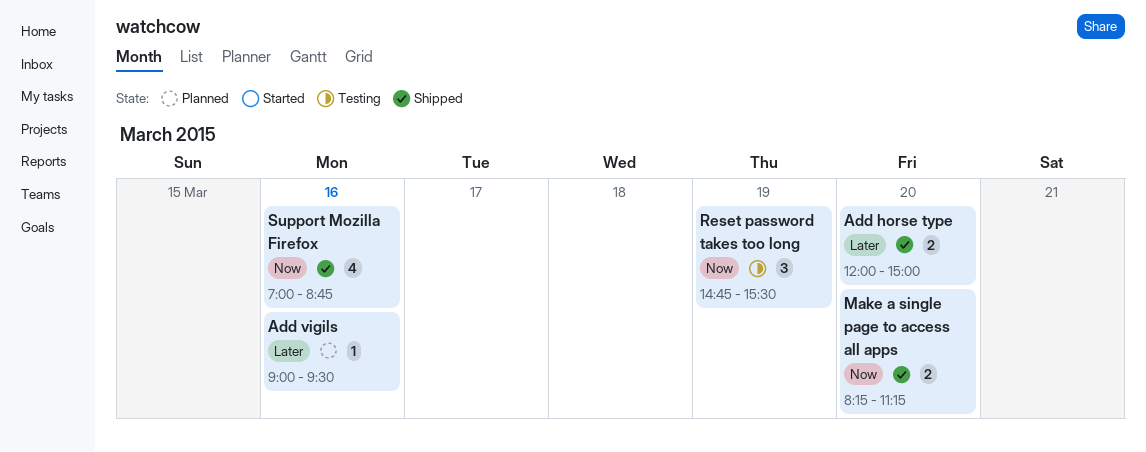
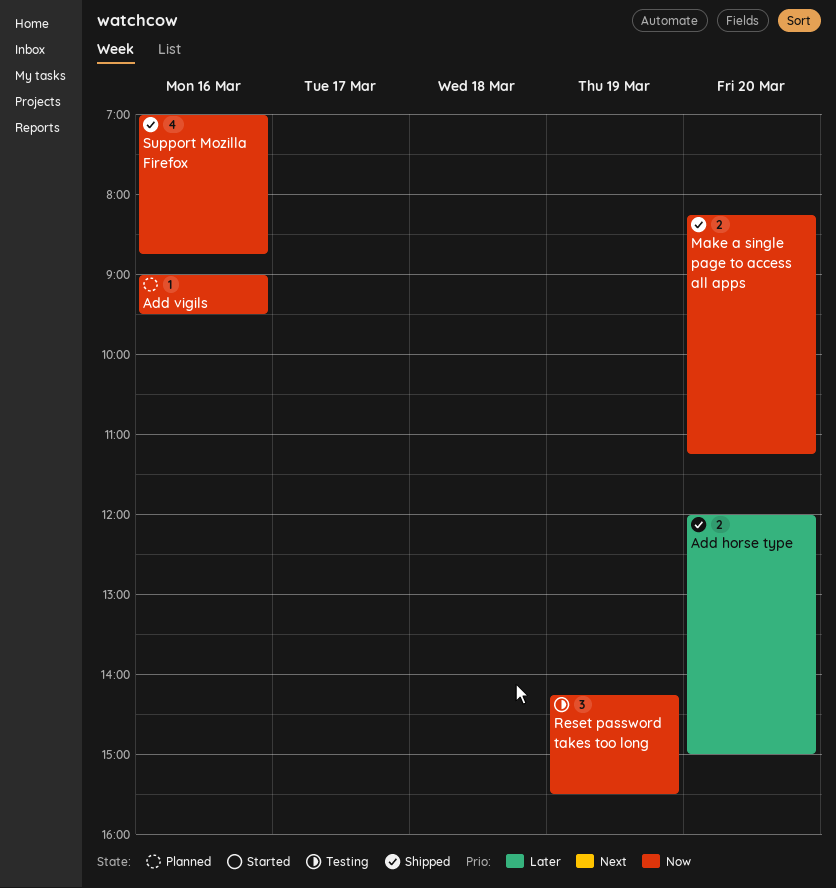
Add vigils, priority: Later -> Now
Reset password takes too long, begins: 14:45 -> 14:15

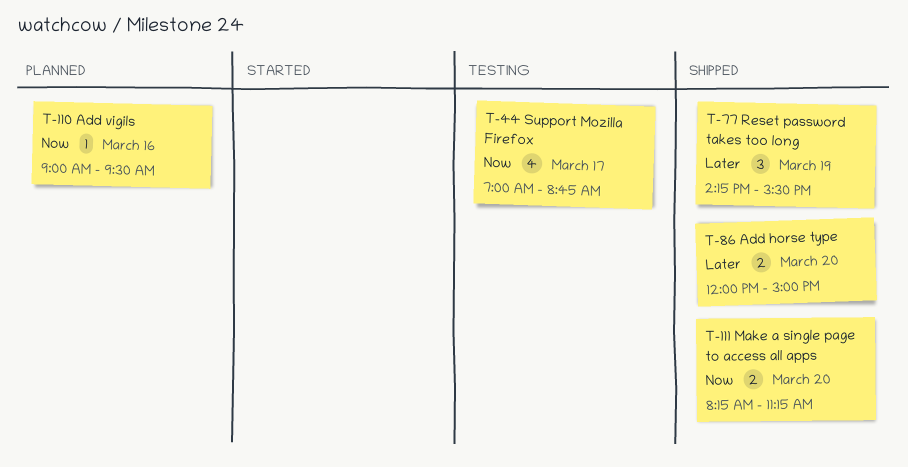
Reset password takes too long, status: Testing -> Shipped
Reset password takes too long, priority: Now -> Later
Support Mozilla Firefox, status: Shipped -> Testing
Support Mozilla Firefox, day: Mar 16 -> Mar 17

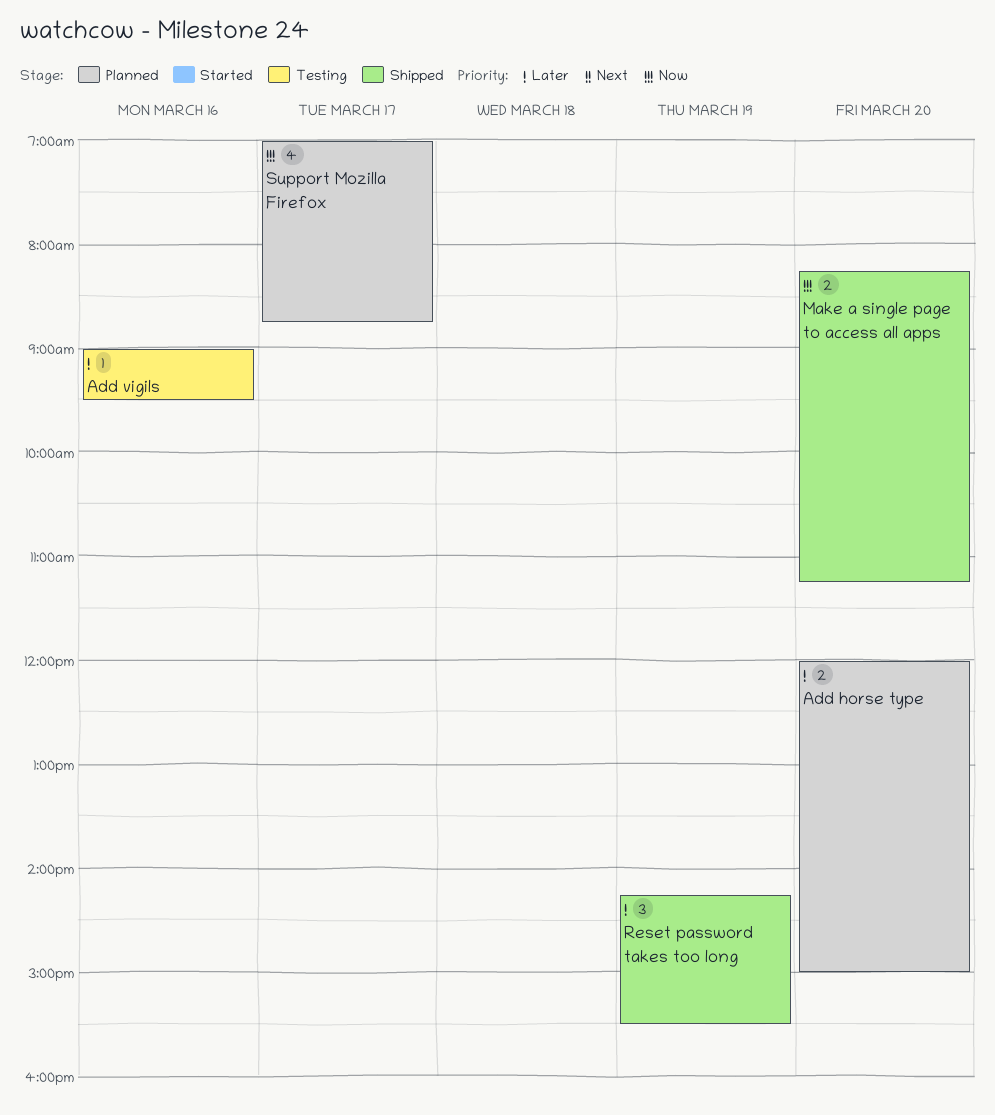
Add horse type, status: Shipped -> Planned
Add vigils, status: Planned -> Testing
Add vigils, priority: Now -> Later
Support Mozilla Firefox, status: Testing -> Planned

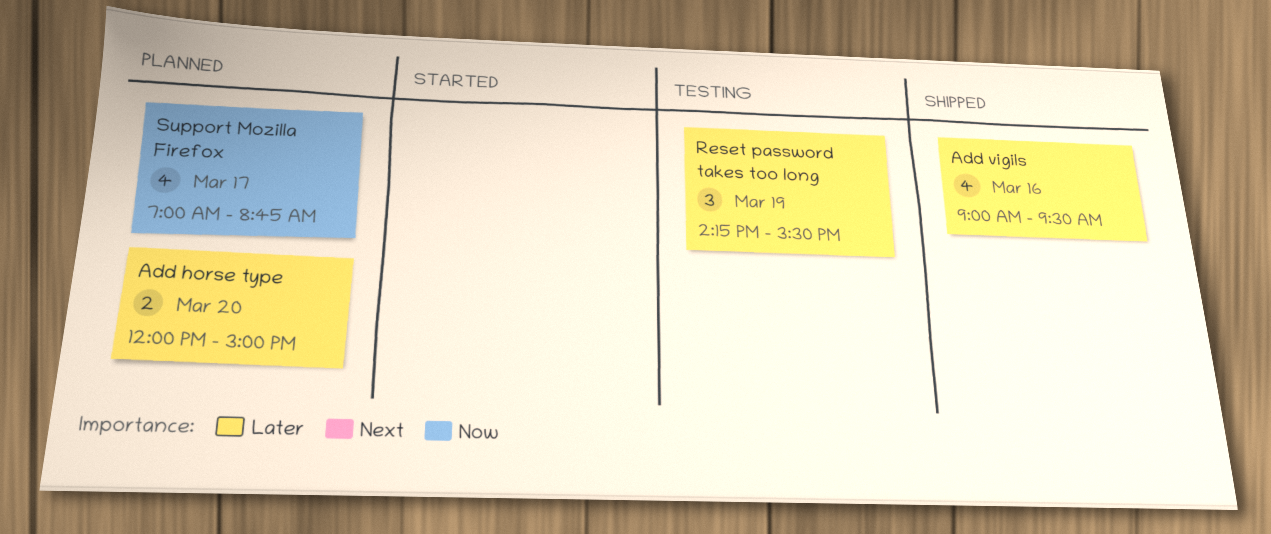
Add vigils, status: Testing -> Shipped
Add vigils, estimate: 1 -> 4
Make a single page to access all apps: present -> none
Reset password takes too long, status: Shipped -> Testing

